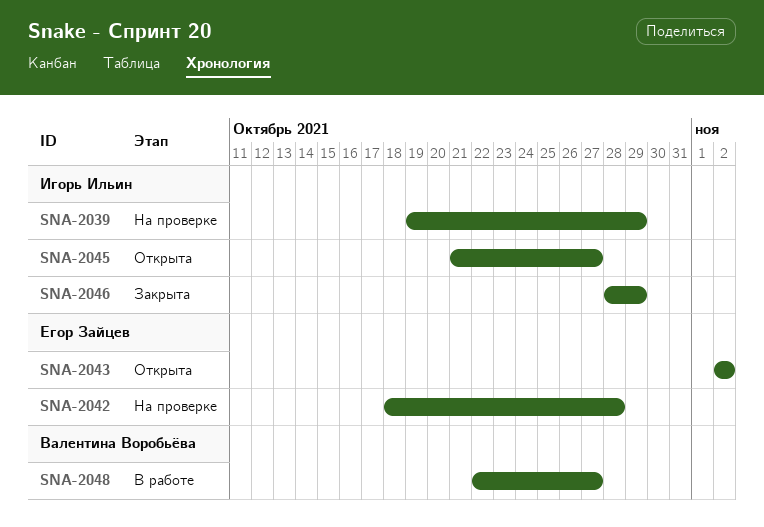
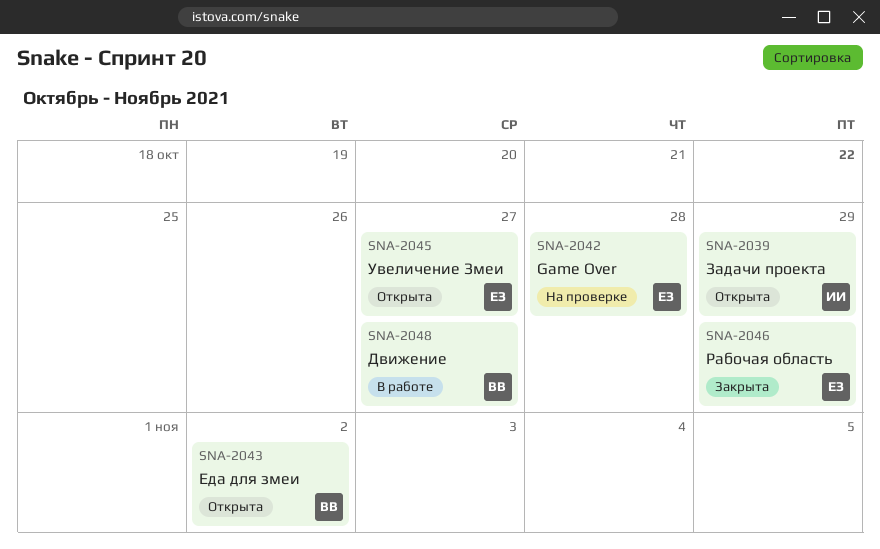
SNA-2039, status: На проверке -> Открыта
SNA-2043, owner: Егор Зайцев -> Валентина Воробьёва
SNA-2045, owner: Игорь Ильин -> Егор Зайцев
SNA-2046, owner: Игорь Ильин -> Егор Зайцев

